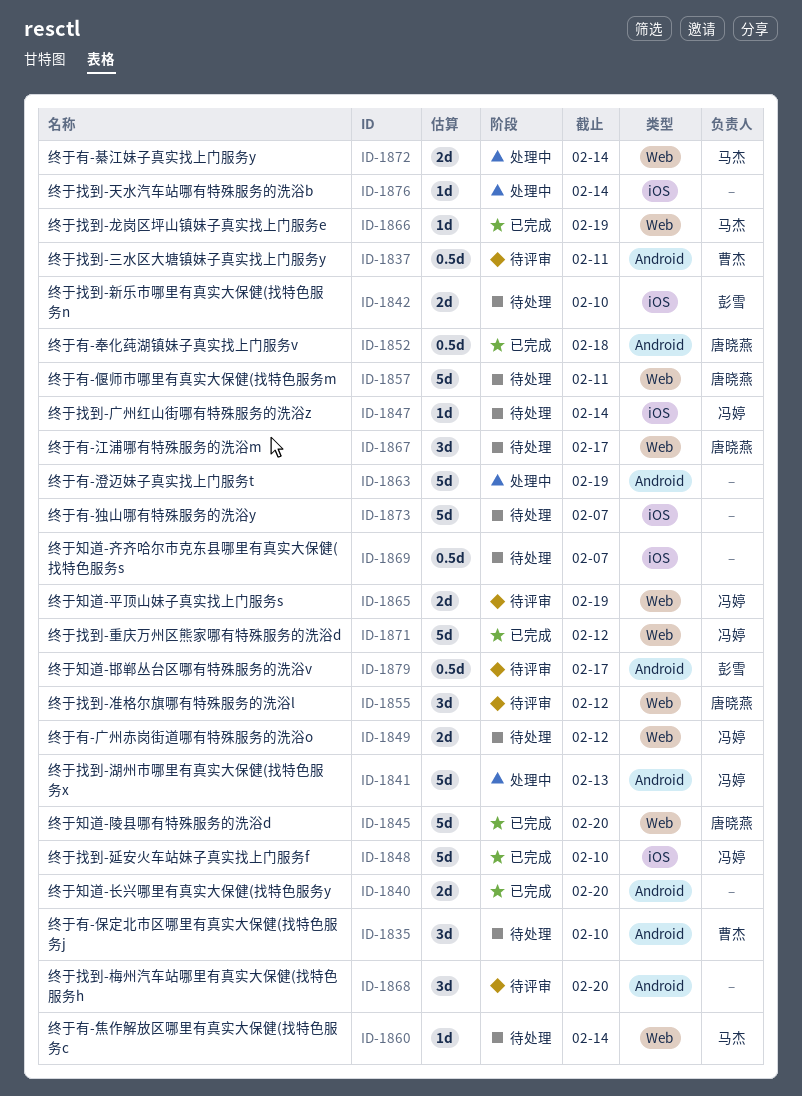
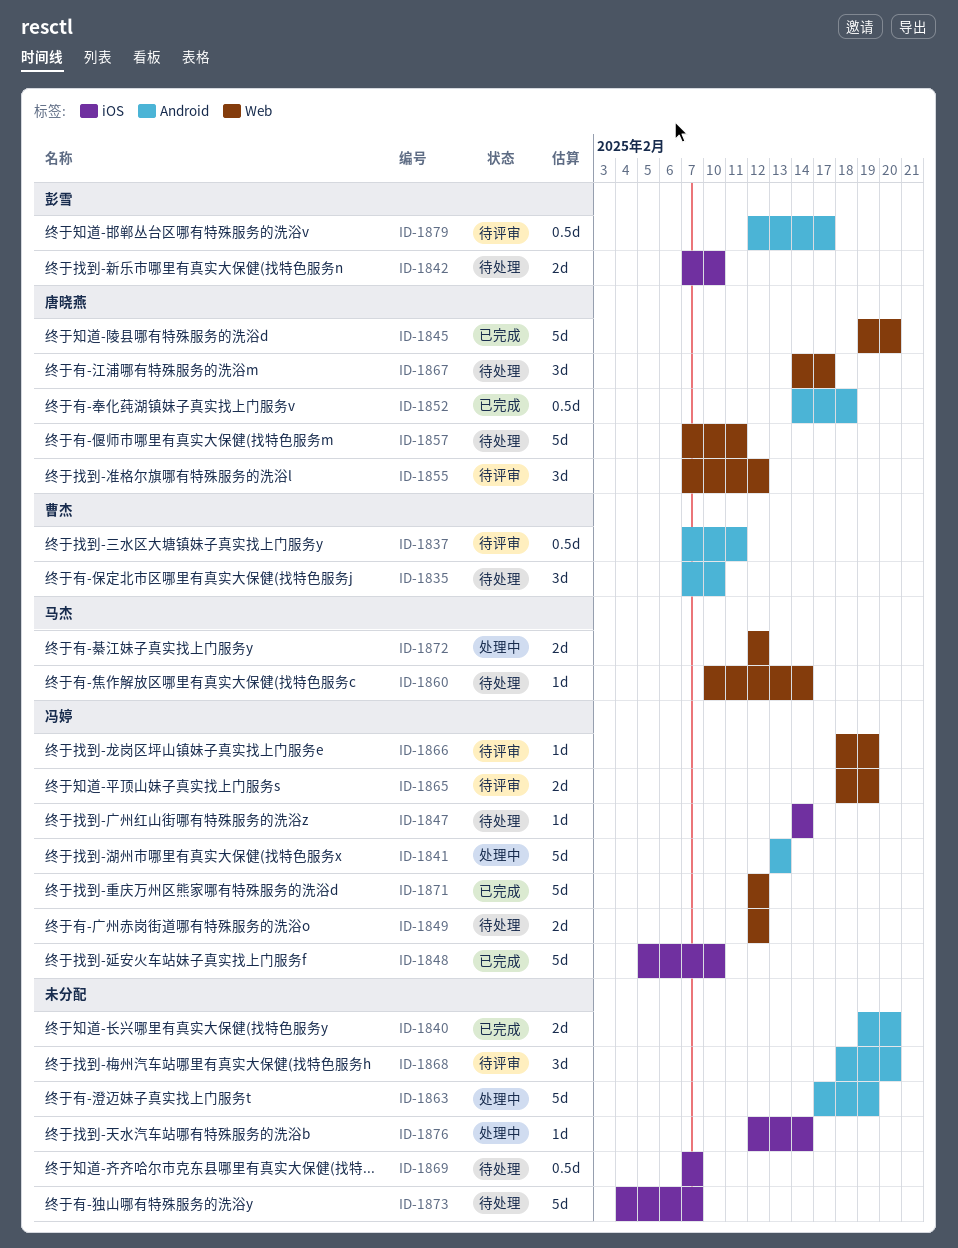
ID-1866, status: 已完成 -> 待评审
ID-1866, owner: 马杰 -> 冯婷
ID-1872, due: Feb 14 -> Feb 12

